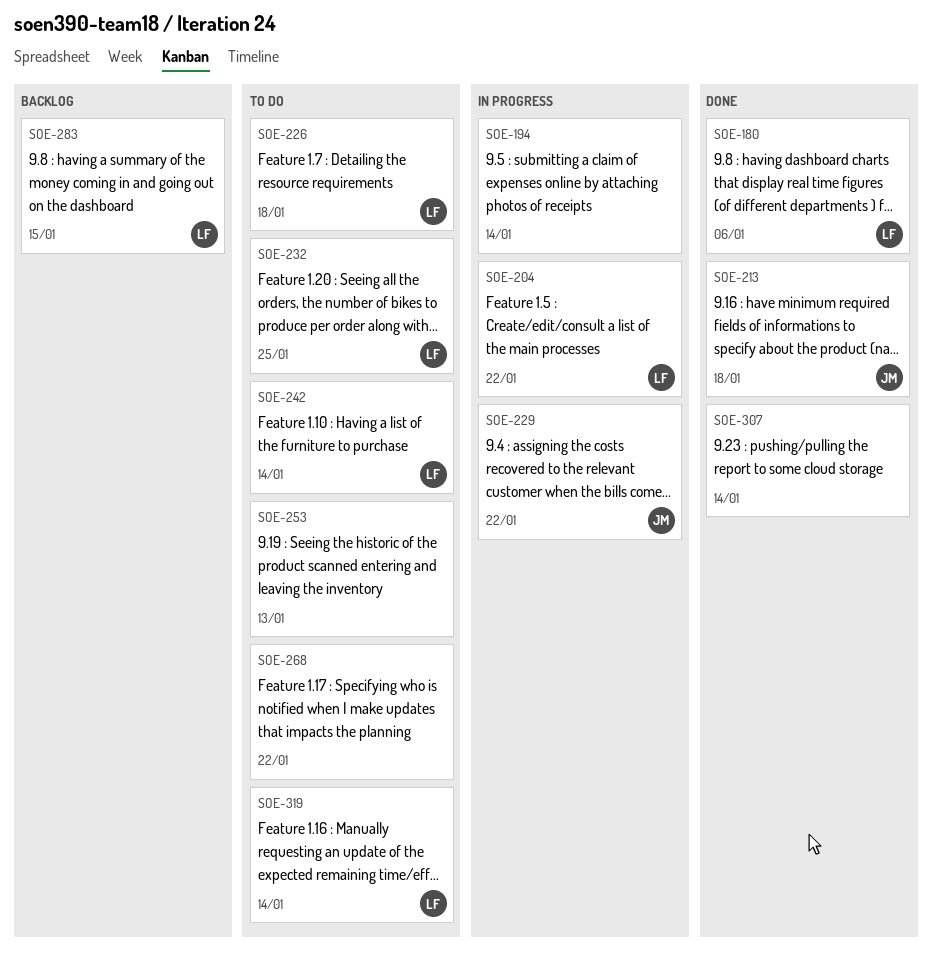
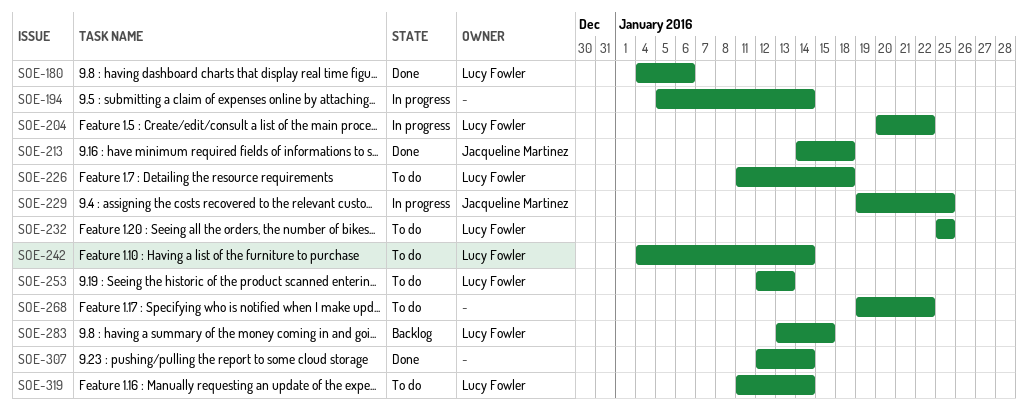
SOE-229, due: Jan 22 -> Jan 25
SOE-253, owner: none -> Lucy Fowler

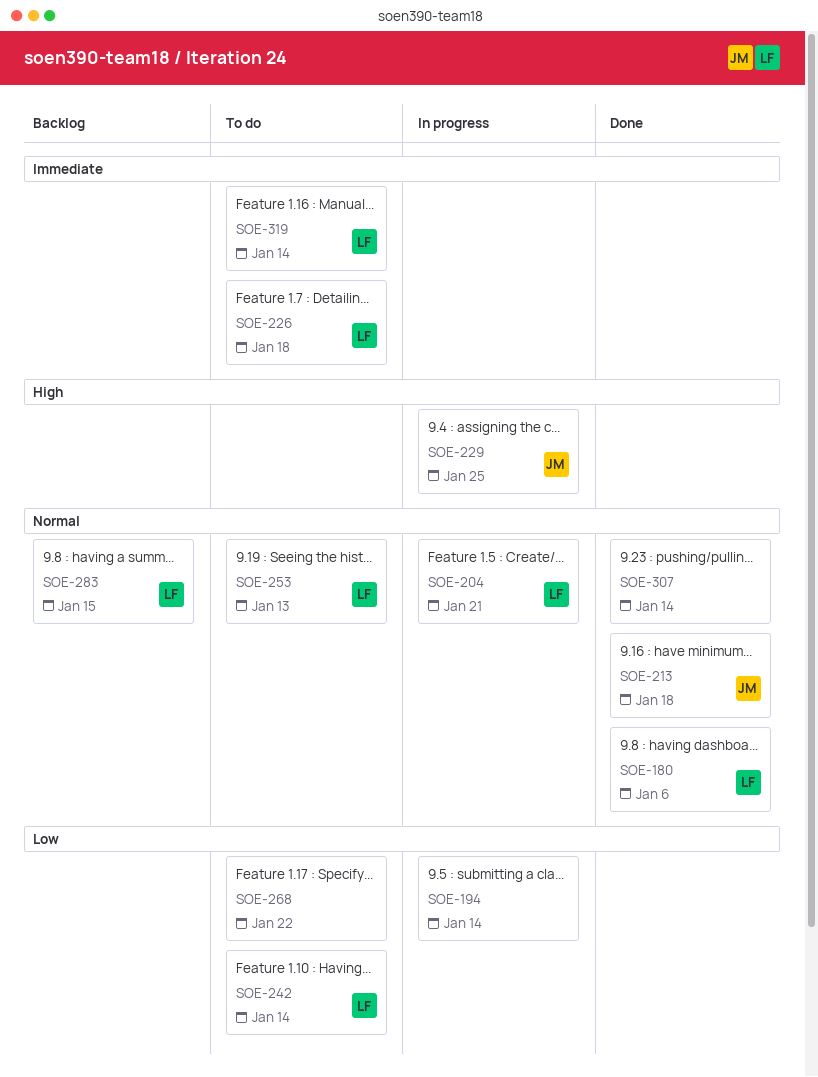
SOE-204, due: Jan 22 -> Jan 21
SOE-232: present -> none

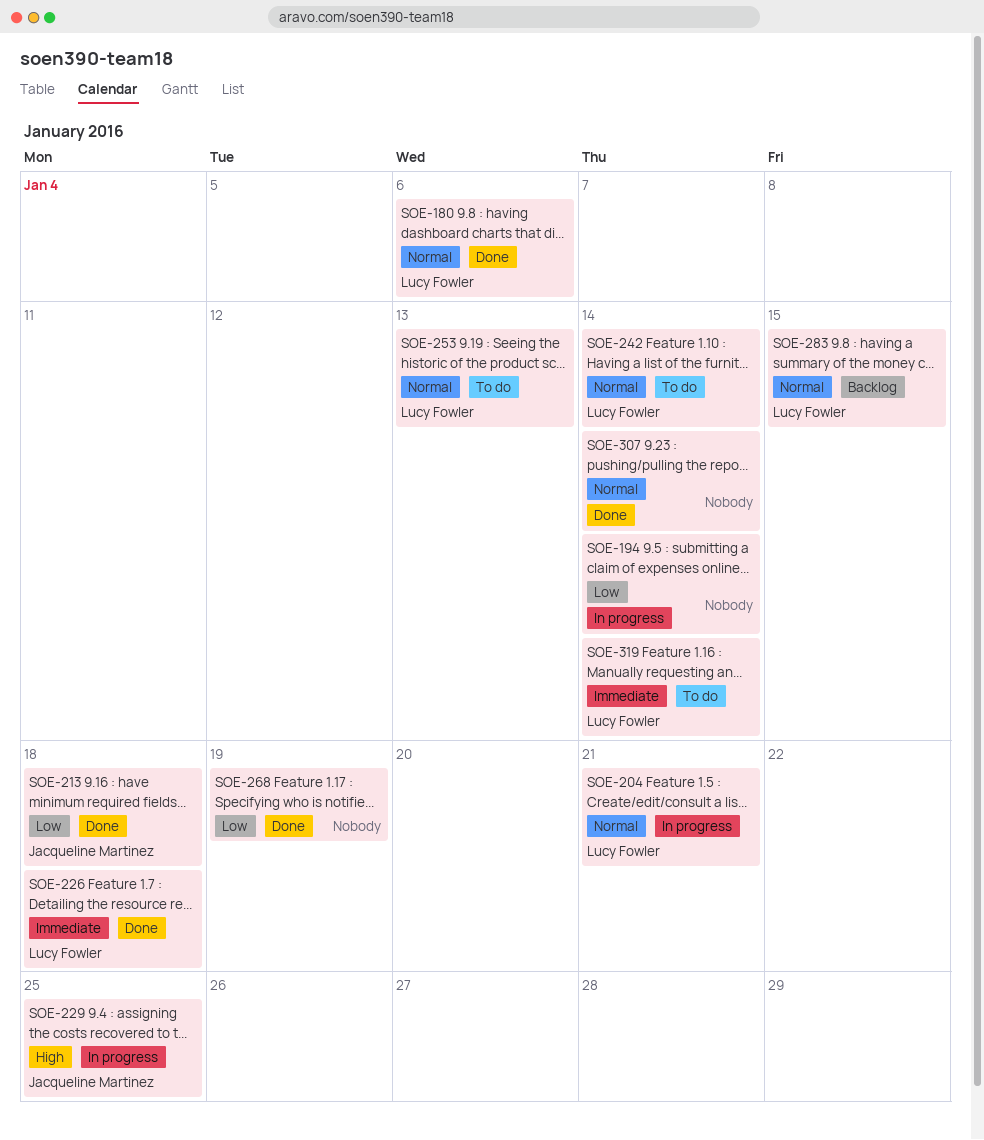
SOE-213, priority: Normal -> Low
SOE-226, status: To do -> Done
SOE-242, priority: Low -> Normal
SOE-268, status: To do -> Done
SOE-268, due: Jan 22 -> Jan 19

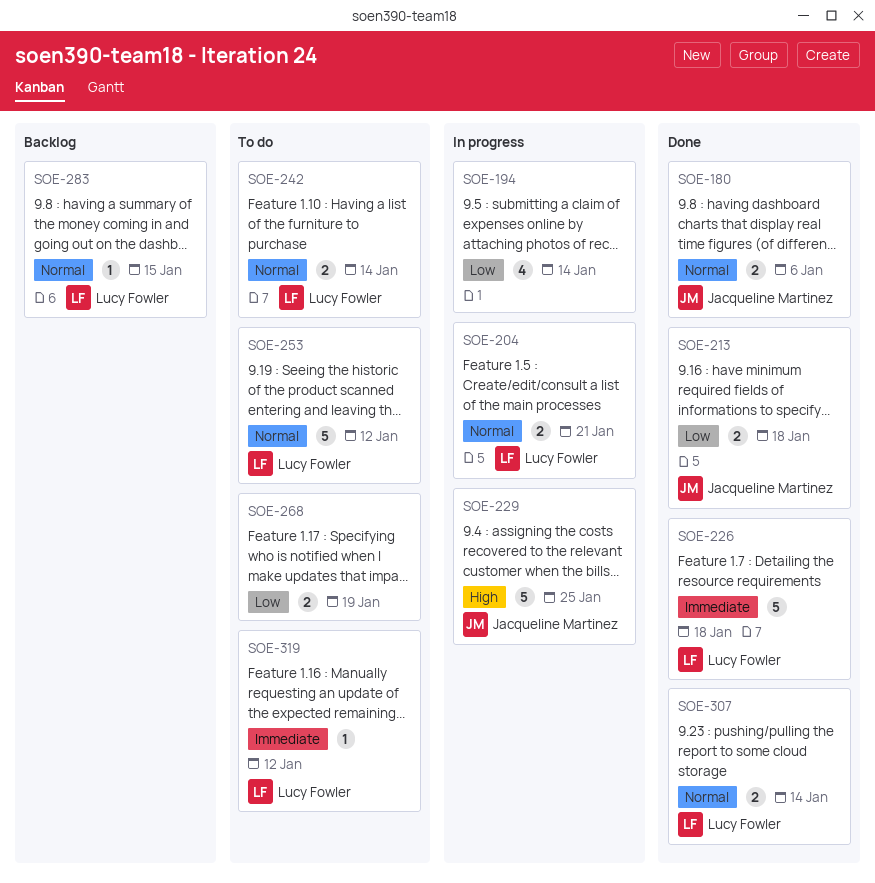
SOE-180, owner: Lucy Fowler -> Jacqueline Martinez
SOE-253, due: Jan 13 -> Jan 12
SOE-268, status: Done -> To do
SOE-307, owner: none -> Lucy Fowler
SOE-319, due: Jan 14 -> Jan 12

